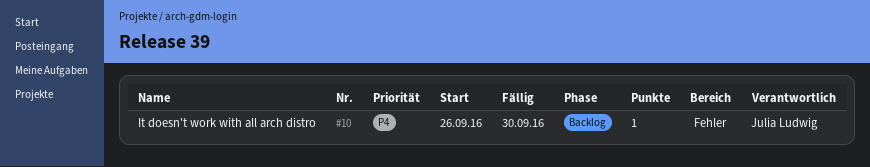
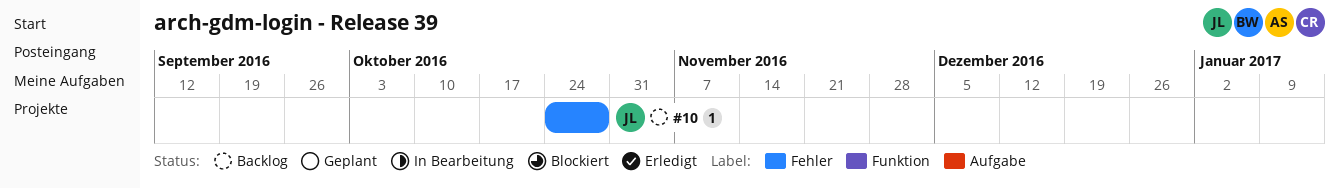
#10, start: Sep 26 -> Oct 24
#10, due: Sep 30 -> Oct 28

